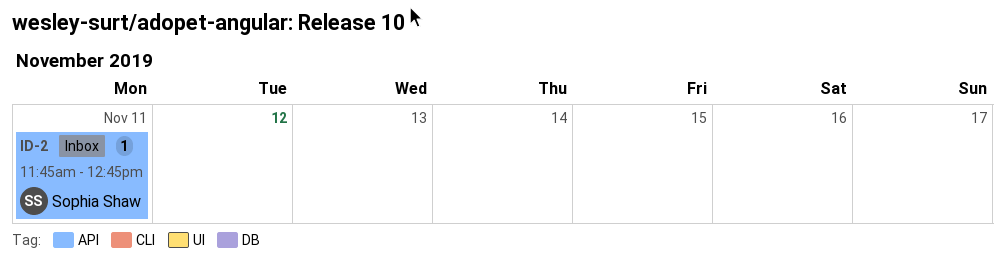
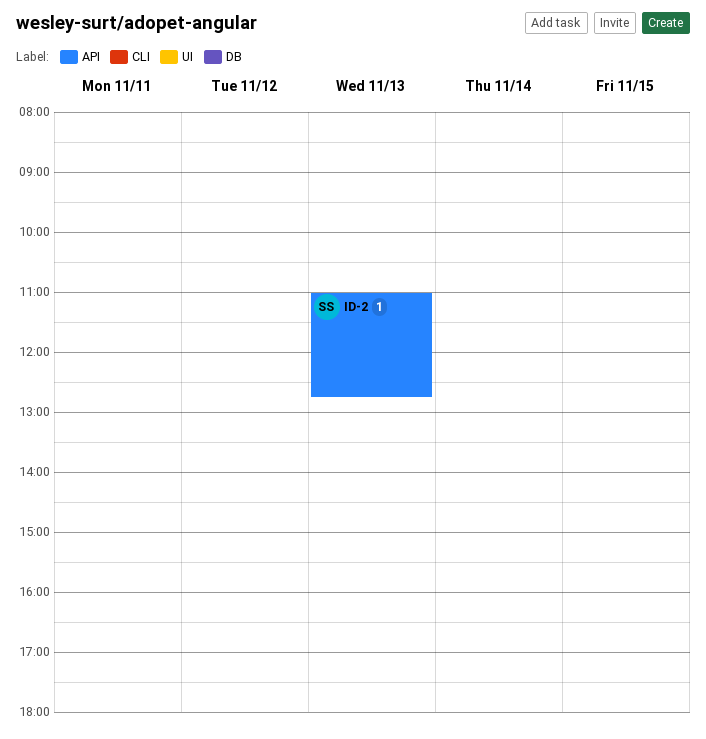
ID-2, day: Nov 11 -> Nov 13
ID-2, begins: 11:45 -> 11:00

